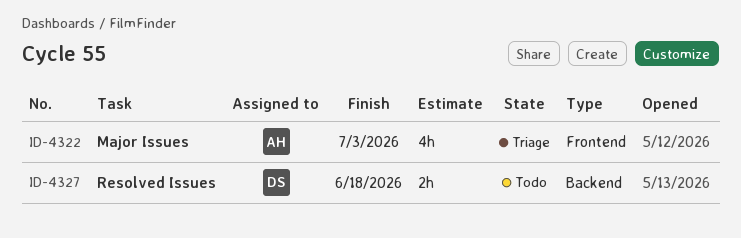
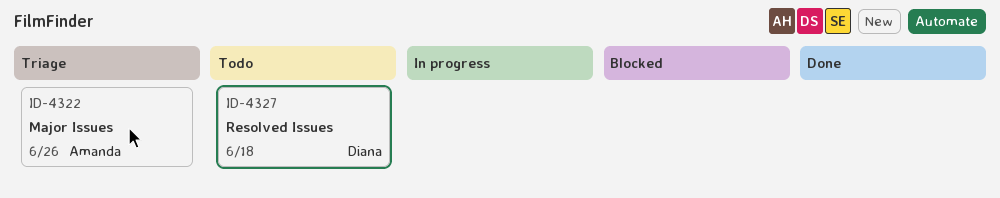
ID-4322, due: Jul 3 -> Jun 26

